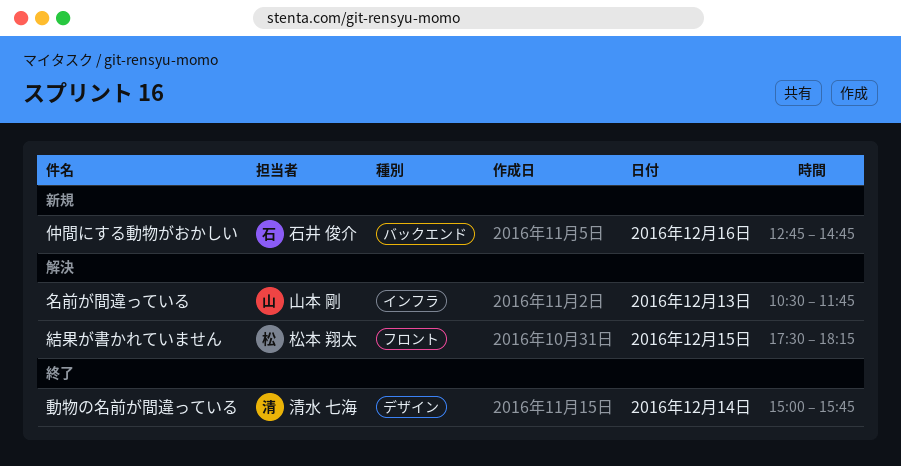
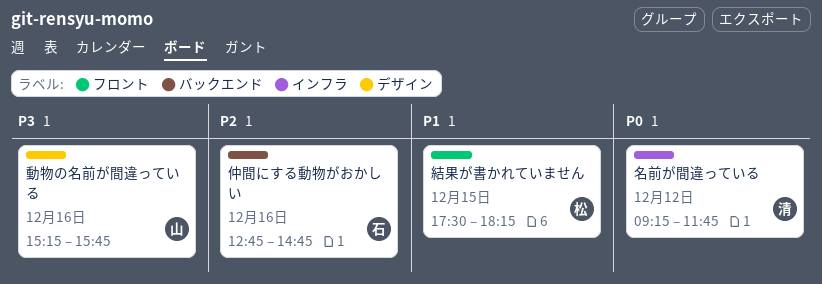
動物の名前が間違っている, owner: 清水 七海 -> 山本 剛
動物の名前が間違っている, day: Dec 14 -> Dec 16
動物の名前が間違っている, begins: 15:00 -> 15:15
名前が間違っている, owner: 山本 剛 -> 清水 七海
名前が間違っている, day: Dec 13 -> Dec 12
名前が間違っている, begins: 10:30 -> 09:15

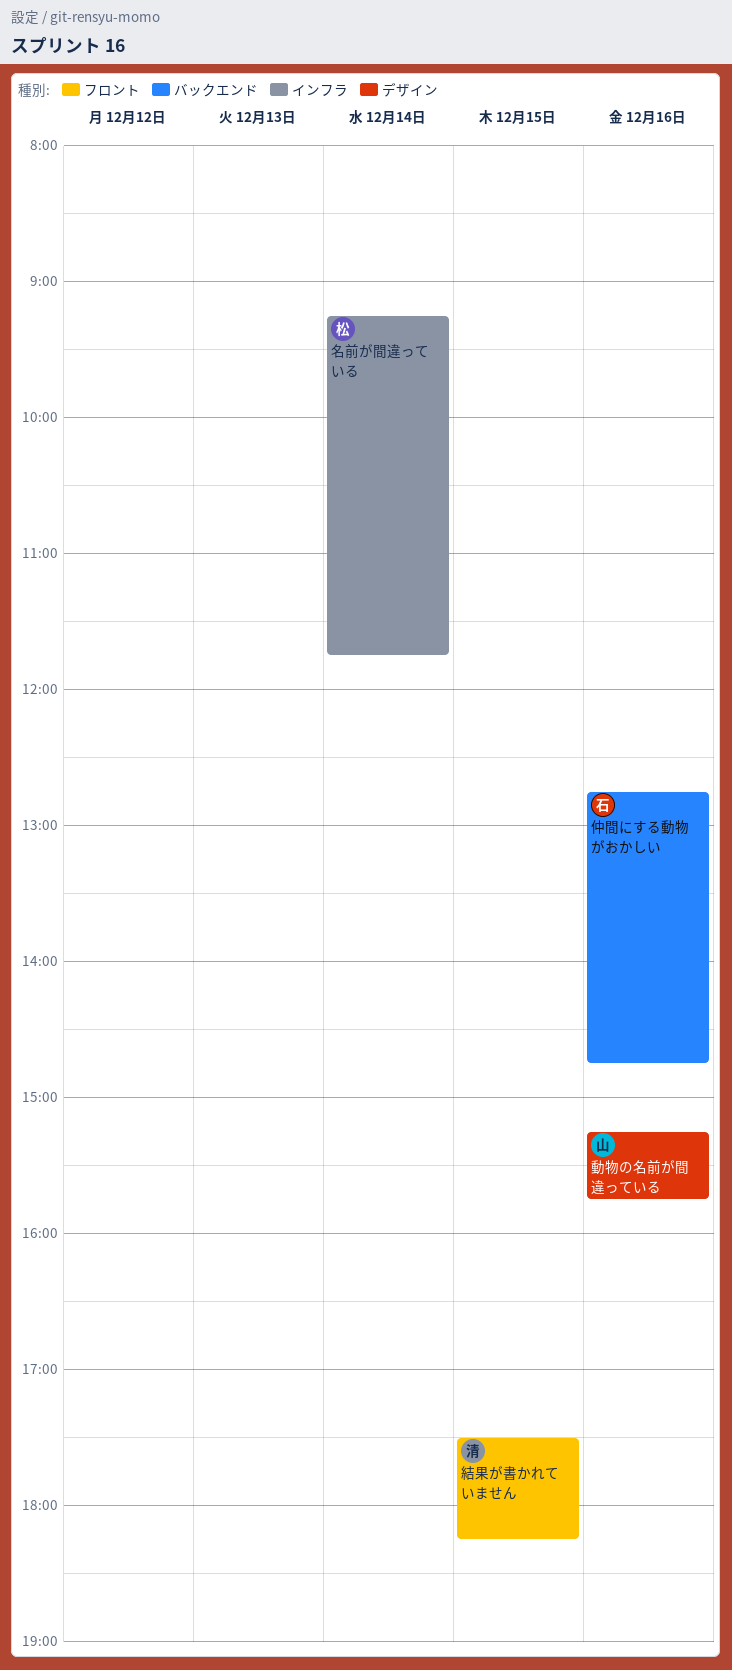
名前が間違っている, owner: 清 -> 松
名前が間違っている, day: Dec 12 -> Dec 14
結果が書かれていません, owner: 松 -> 清

